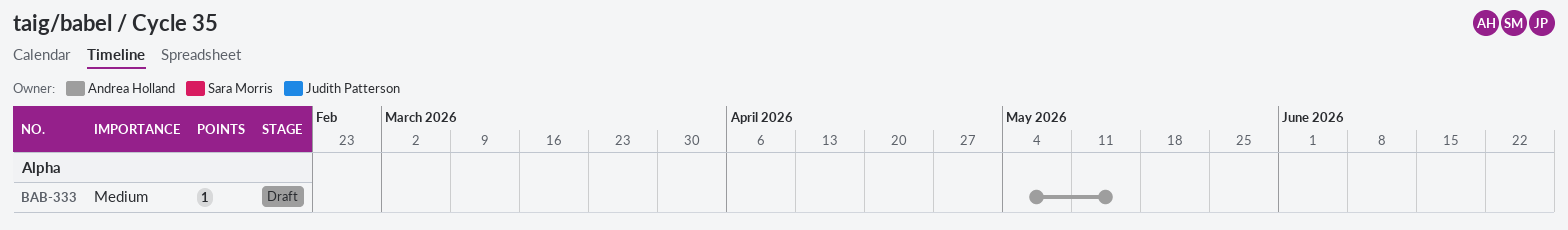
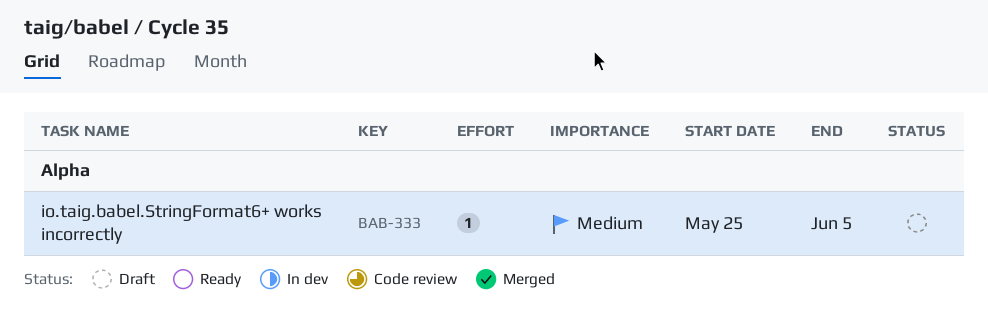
BAB-333, start: May 4 -> May 25
BAB-333, due: May 15 -> Jun 5

